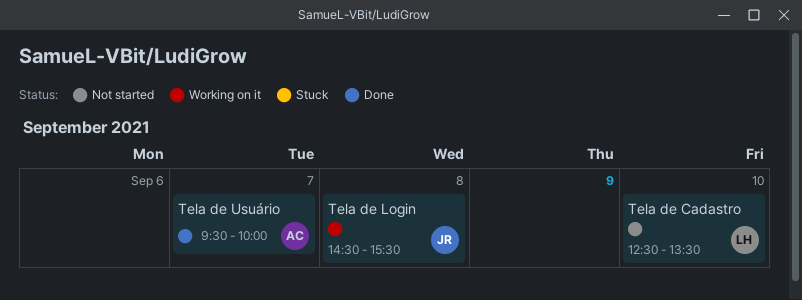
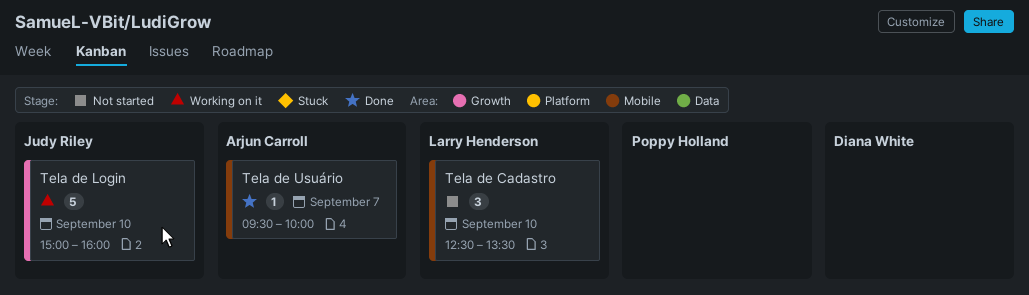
Tela de Login, day: Sep 8 -> Sep 10
Tela de Login, begins: 14:30 -> 15:00
Tela de Login, ends: 15:30 -> 16:00

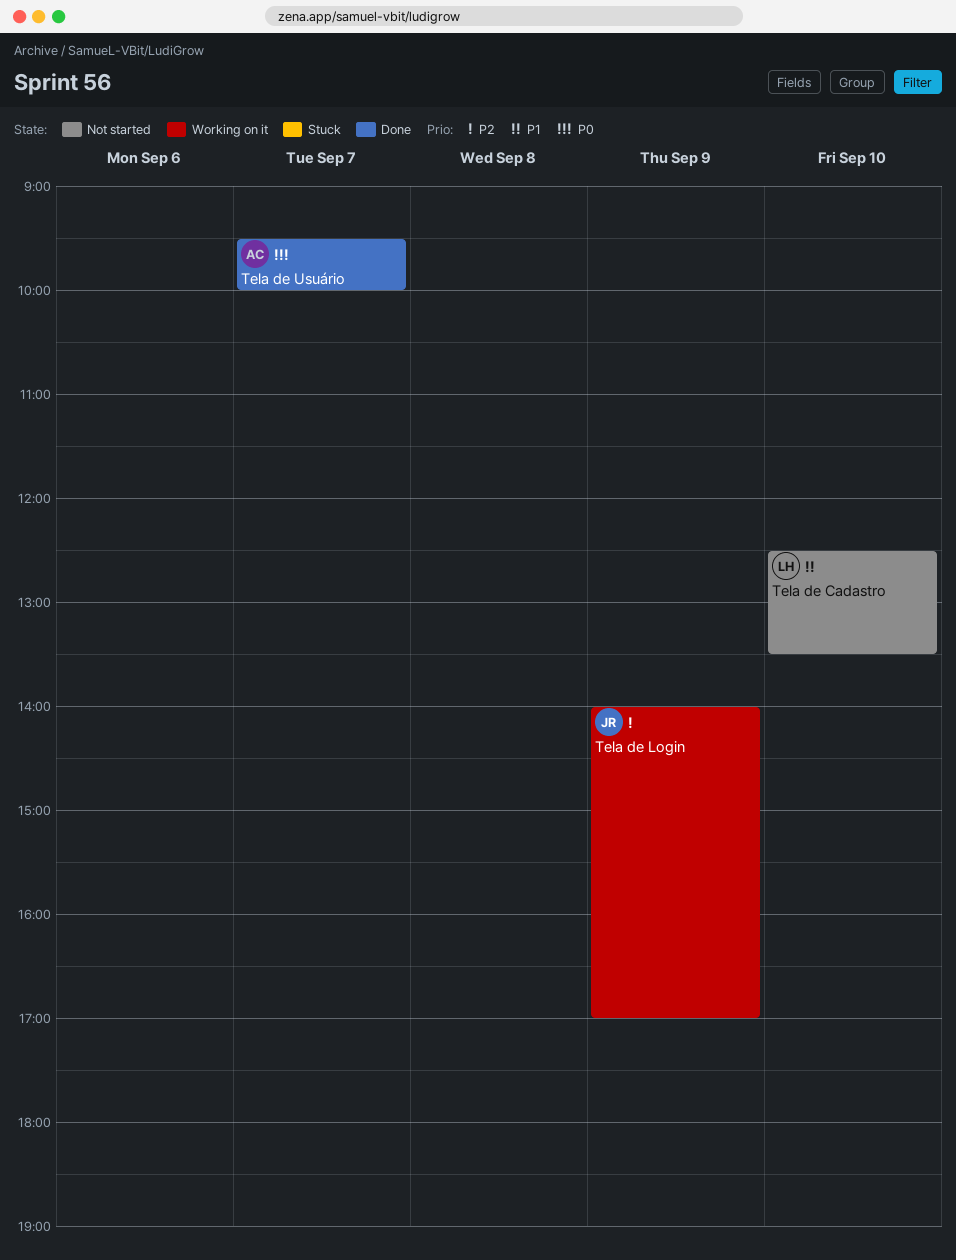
Tela de Login, day: Sep 10 -> Sep 9
Tela de Login, begins: 15:00 -> 14:00
Tela de Login, ends: 16:00 -> 17:00

